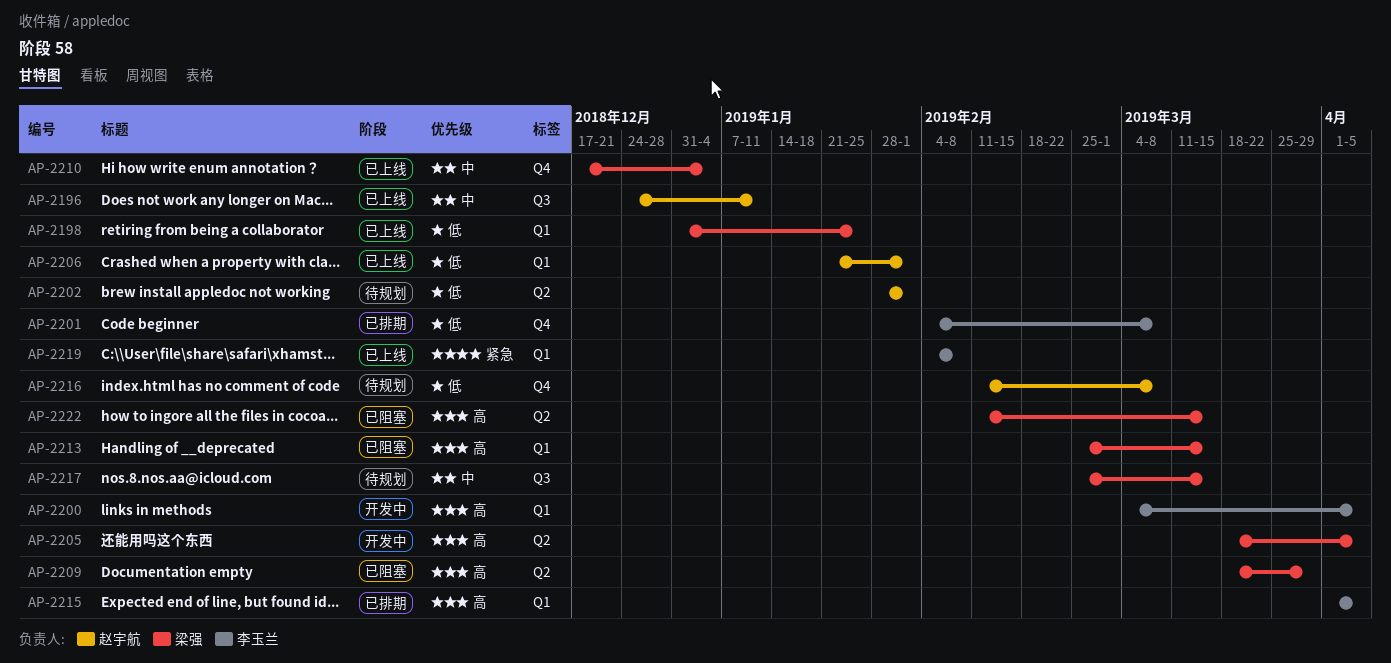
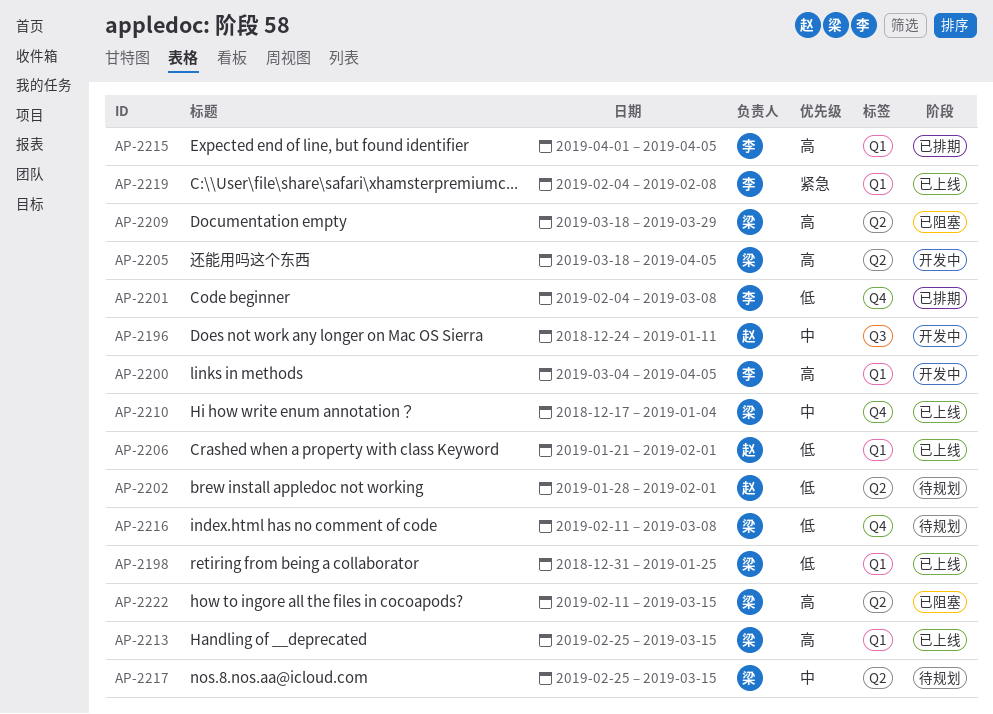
AP-2196, status: 已上线 -> 开发中
AP-2213, status: 已阻塞 -> 已上线
AP-2216, owner: 赵宇航 -> 梁强
AP-2217, label: Q3 -> Q2

